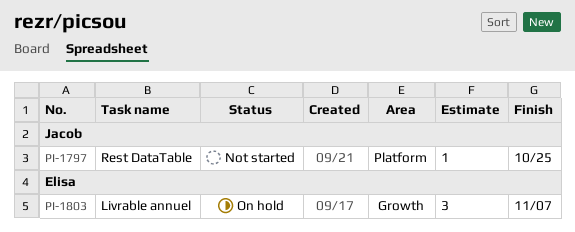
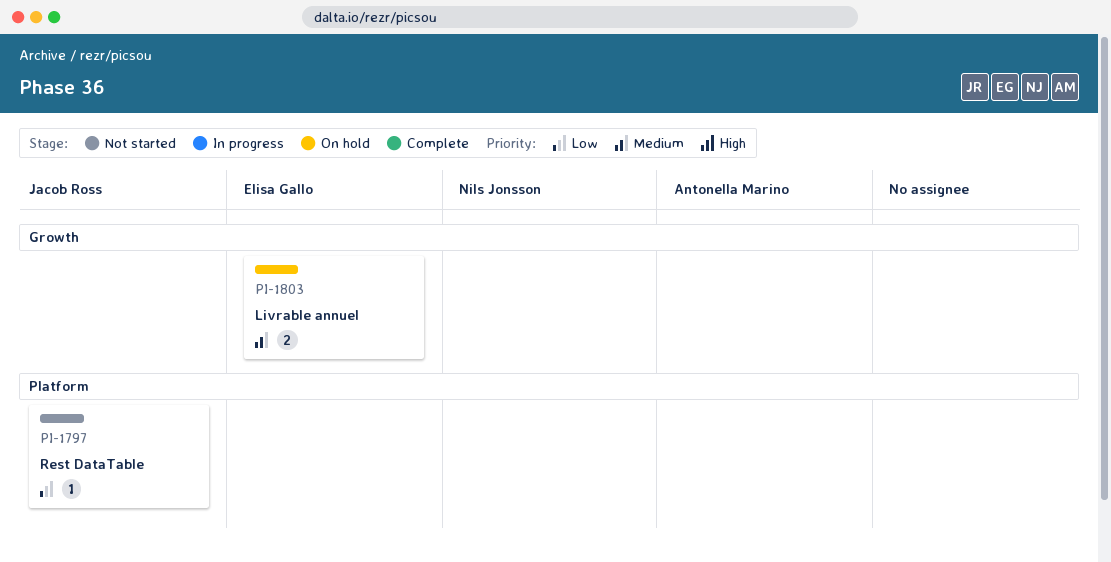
PI-1803, estimate: 3 -> 2

